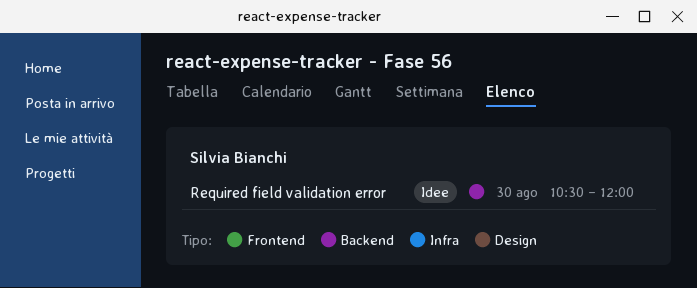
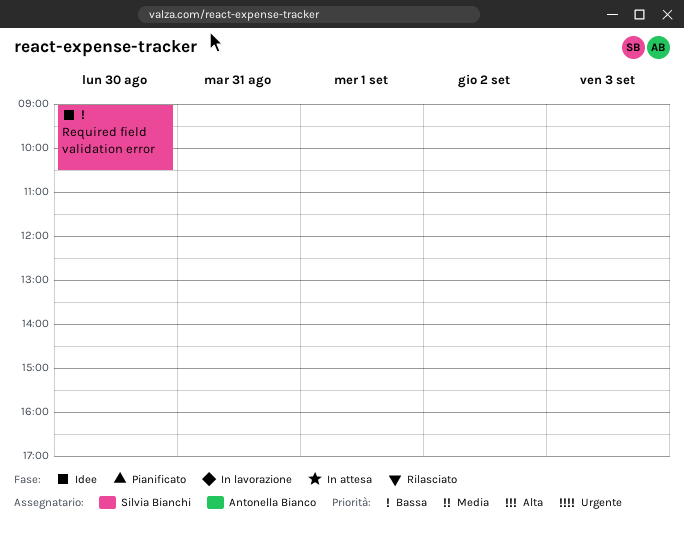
Required field validation error, begins: 10:30 -> 09:00
Required field validation error, ends: 12:00 -> 10:30

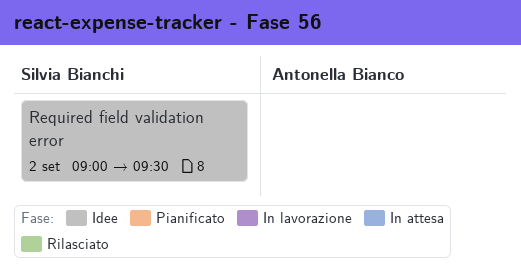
Required field validation error, day: Aug 30 -> Sep 2
Required field validation error, ends: 10:30 -> 09:30

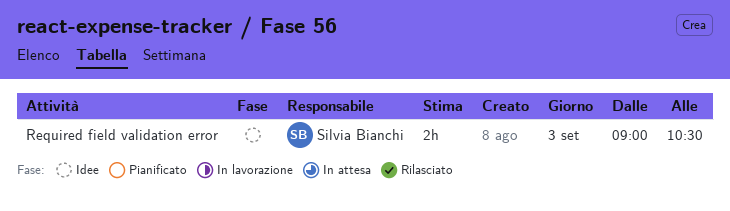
Required field validation error, day: Sep 2 -> Sep 3
Required field validation error, ends: 09:30 -> 10:30

